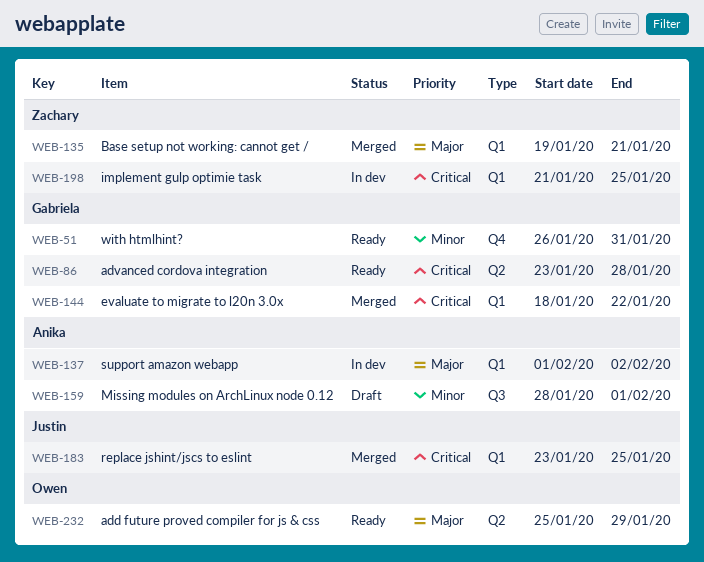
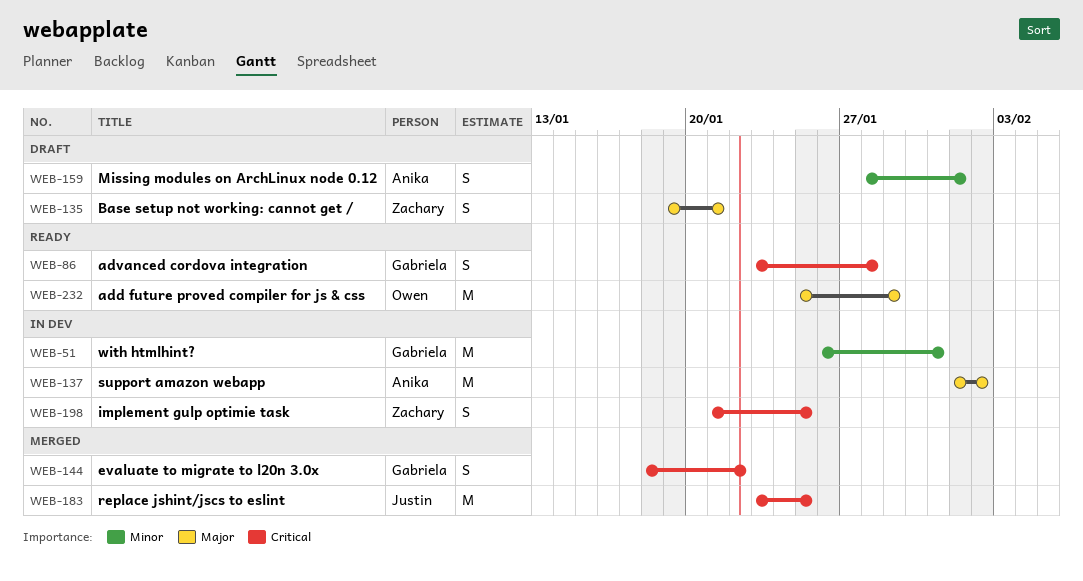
WEB-51, status: Ready -> In dev
WEB-135, status: Merged -> Draft

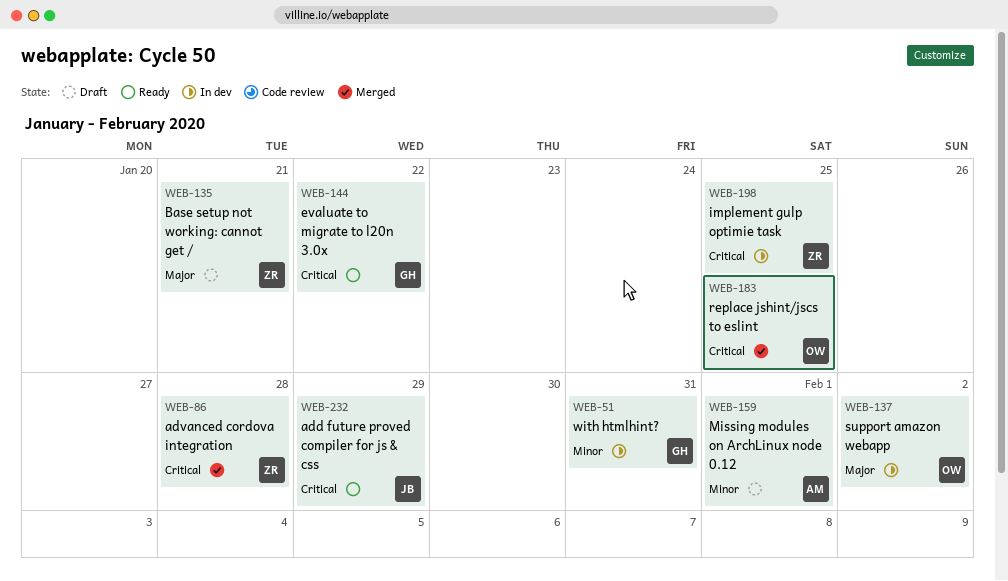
WEB-86, status: Ready -> Merged
WEB-86, owner: Gabriela -> Zachary
WEB-137, owner: Anika -> Owen
WEB-144, status: Merged -> Ready
WEB-183, owner: Justin -> Owen
WEB-232, owner: Owen -> Justin
WEB-232, priority: Major -> Critical

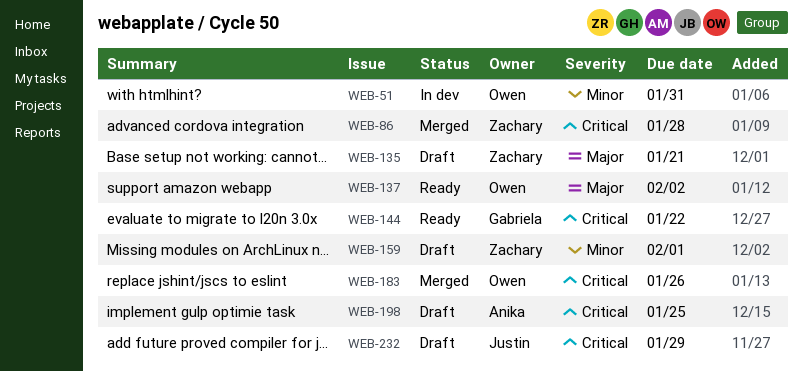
WEB-51, owner: Gabriela -> Owen
WEB-137, status: In dev -> Ready
WEB-159, owner: Anika -> Zachary
WEB-183, due: Jan 25 -> Jan 26
WEB-198, status: In dev -> Draft
WEB-198, owner: Zachary -> Anika
WEB-232, status: Ready -> Draft

